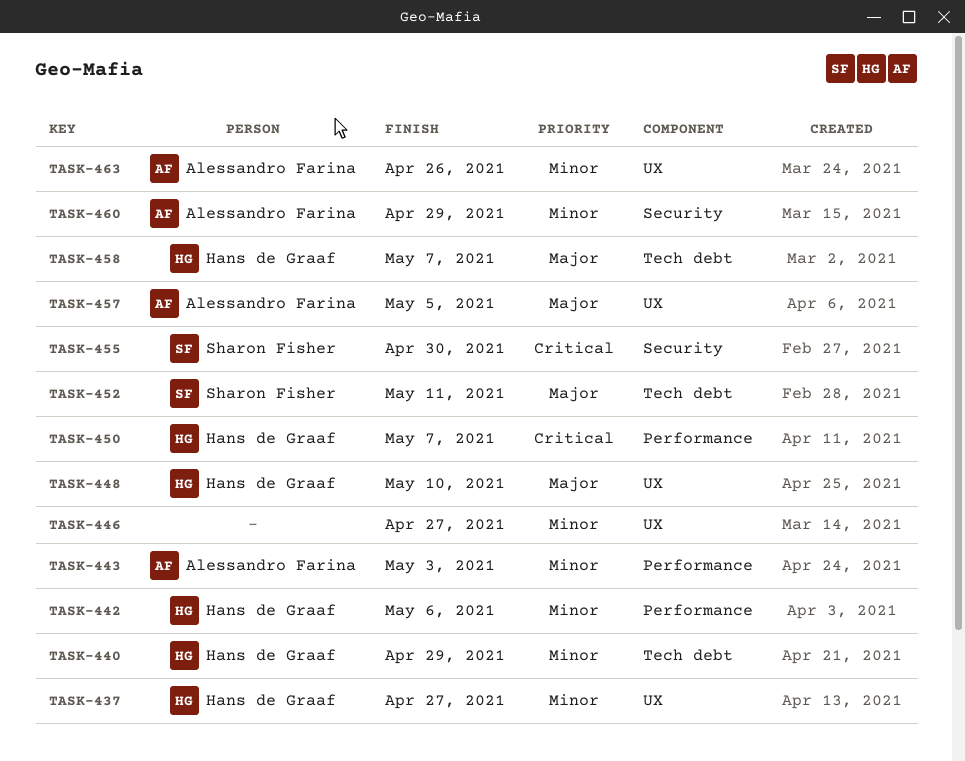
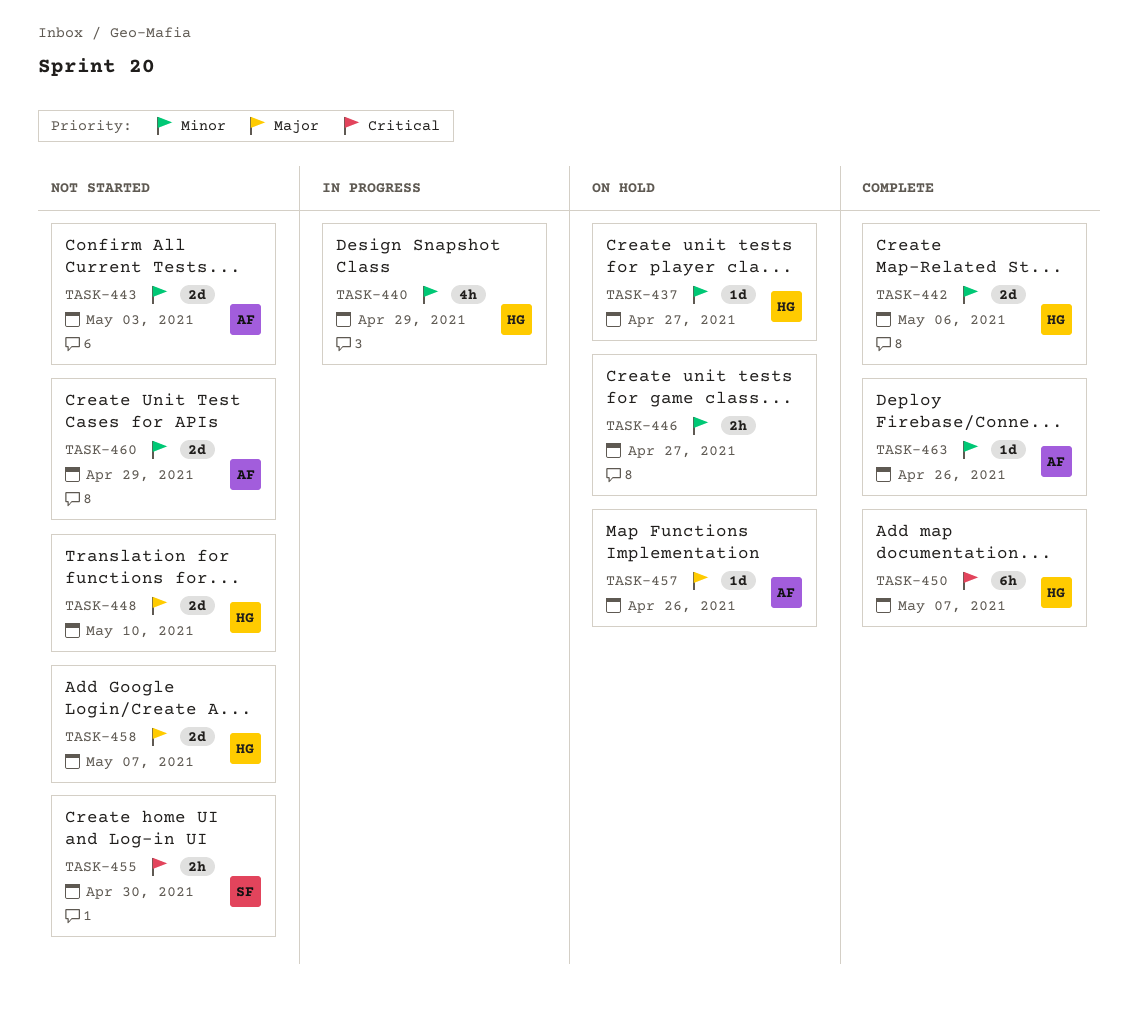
TASK-452: present -> none
TASK-457, due: May 5 -> Apr 26

